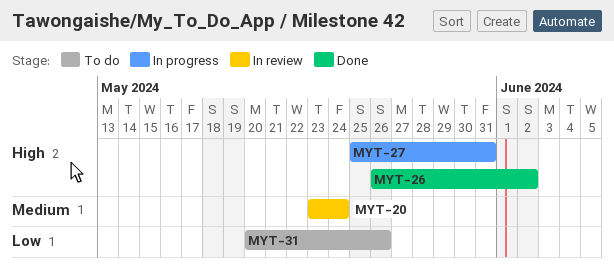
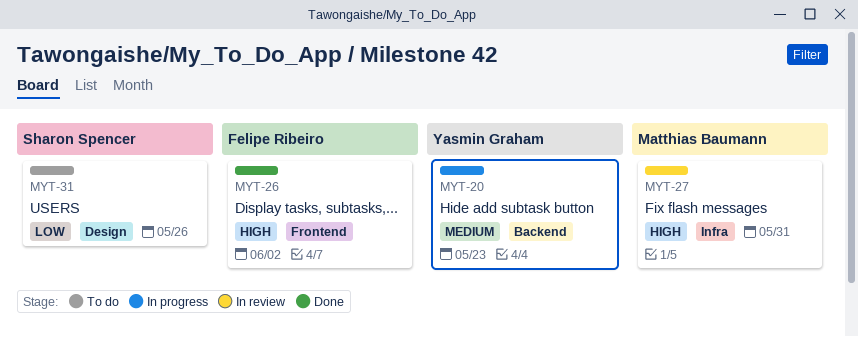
MYT-20, status: In review -> In progress
MYT-20, due: May 24 -> May 23
MYT-27, status: In progress -> In review

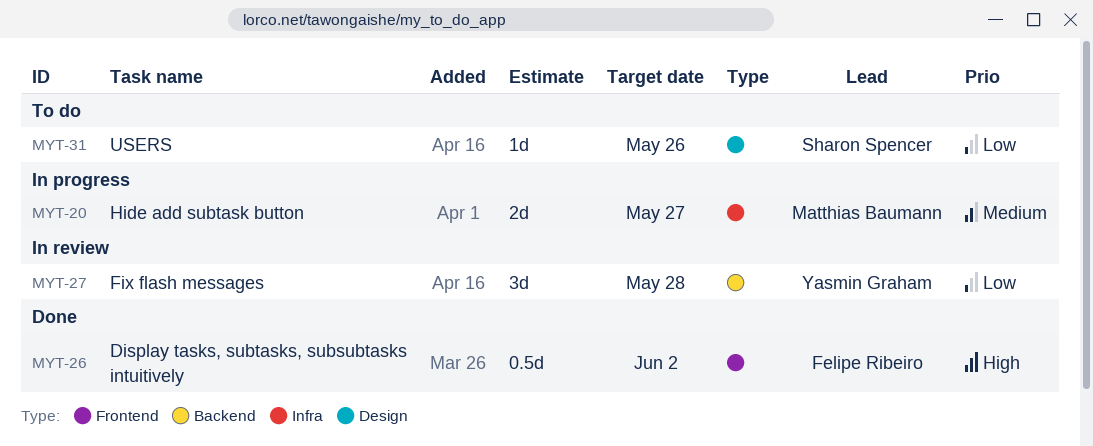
MYT-20, owner: Yasmin Graham -> Matthias Baumann
MYT-20, label: Backend -> Infra
MYT-20, due: May 23 -> May 27
MYT-27, owner: Matthias Baumann -> Yasmin Graham
MYT-27, priority: High -> Low
MYT-27, label: Infra -> Backend
MYT-27, due: May 31 -> May 28

